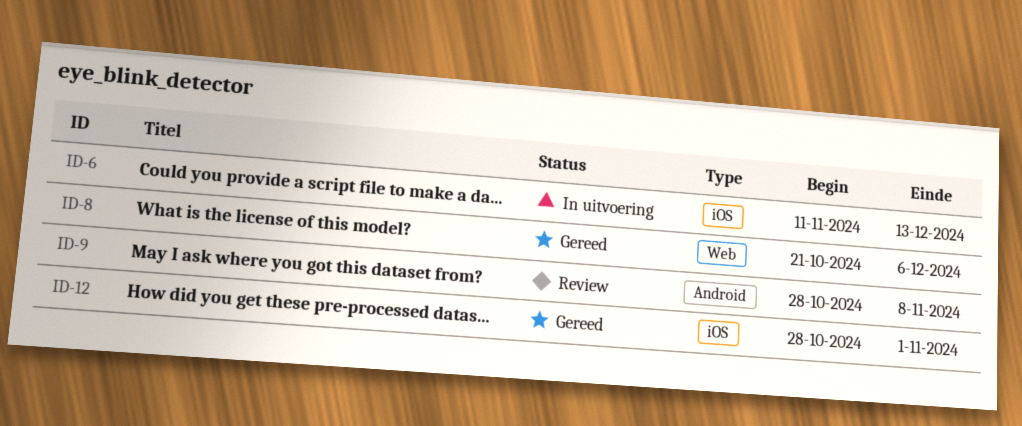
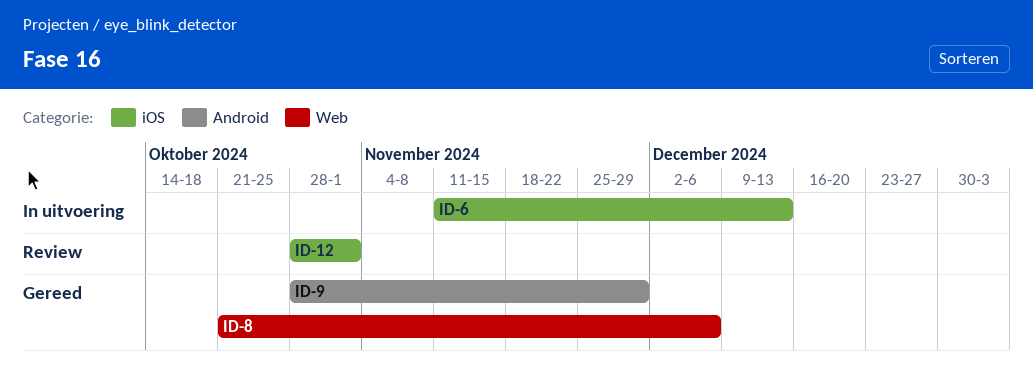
ID-9, status: Review -> Gereed
ID-9, due: Nov 8 -> Nov 29
ID-12, status: Gereed -> Review

